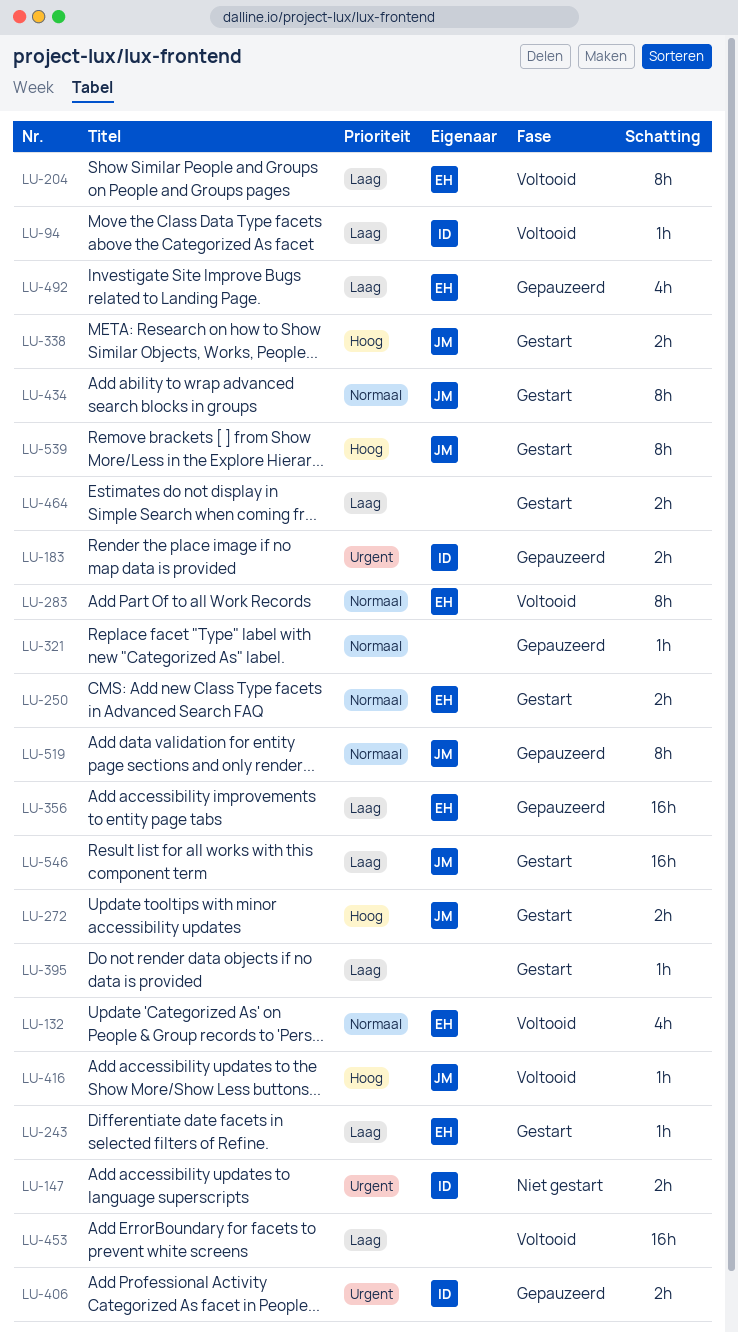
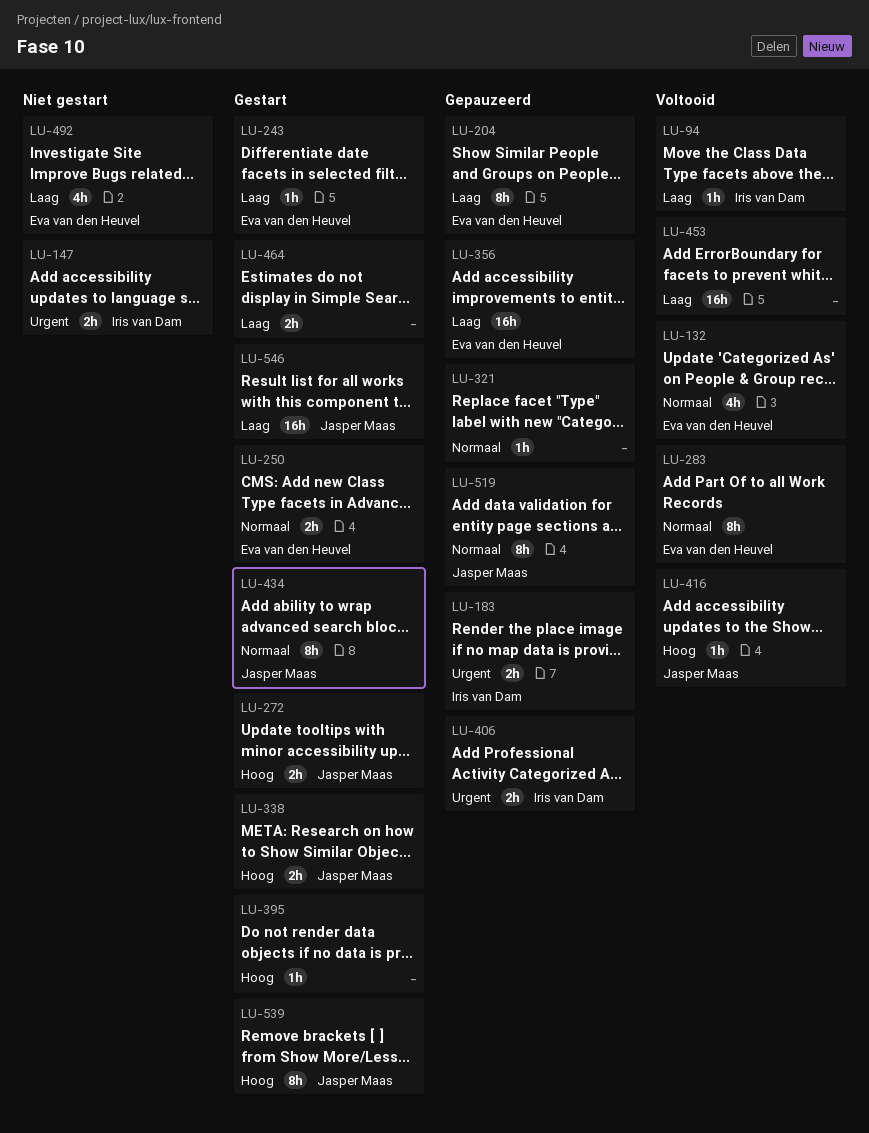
LU-204, status: Voltooid -> Gepauzeerd
LU-395, priority: Laag -> Hoog
LU-492, status: Gepauzeerd -> Niet gestart

